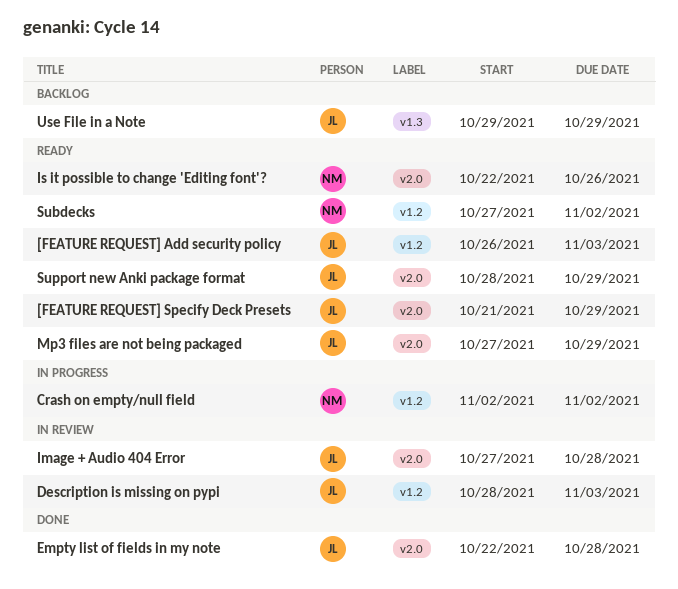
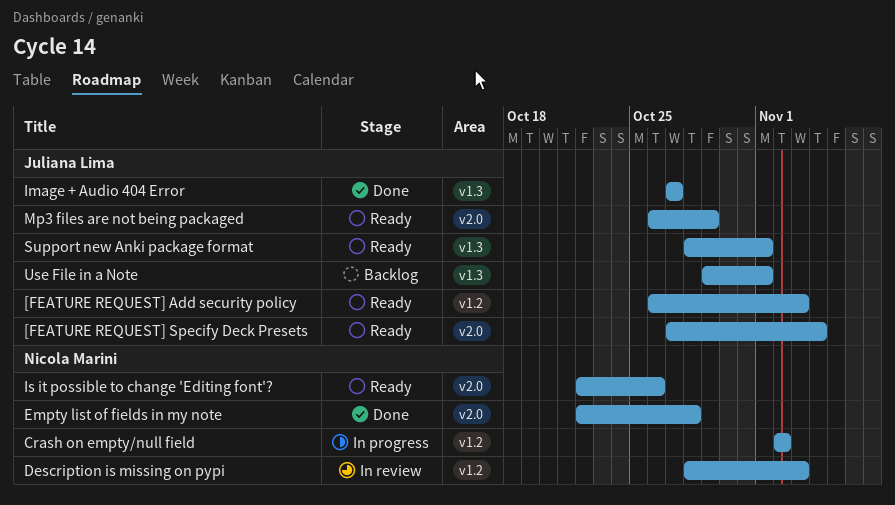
[FEATURE REQUEST] Specify Deck Presets, start: Oct 21 -> Oct 27
[FEATURE REQUEST] Specify Deck Presets, due: Oct 29 -> Nov 4
Description is missing on pypi, owner: Juliana Lima -> Nicola Marini
Empty list of fields in my note, owner: Juliana Lima -> Nicola Marini
Image + Audio 404 Error, status: In review -> Done
Image + Audio 404 Error, label: v2.0 -> v1.3
Image + Audio 404 Error, due: Oct 28 -> Oct 27
Mp3 files are not being packaged, start: Oct 27 -> Oct 26
Subdecks: present -> none
Support new Anki package format, label: v2.0 -> v1.3
Support new Anki package format, due: Oct 29 -> Nov 1
Use File in a Note, due: Oct 29 -> Nov 1

